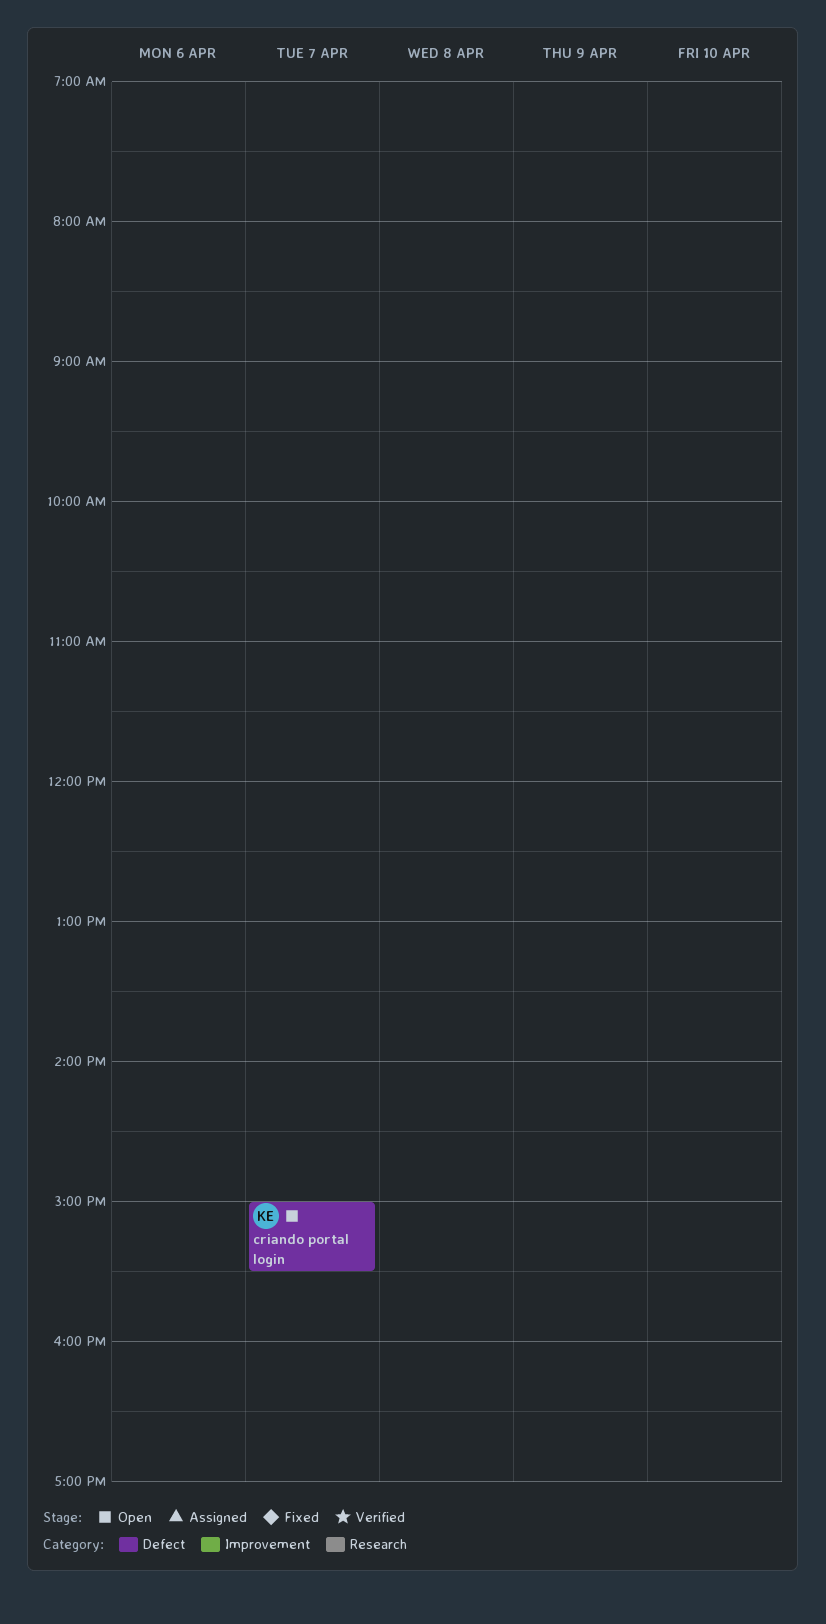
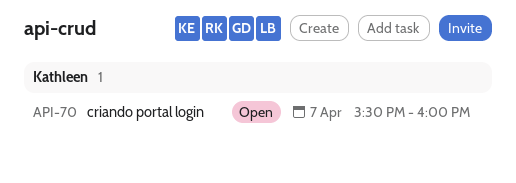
criando portal login, begins: 15:00 -> 15:30
criando portal login, ends: 15:30 -> 16:00

